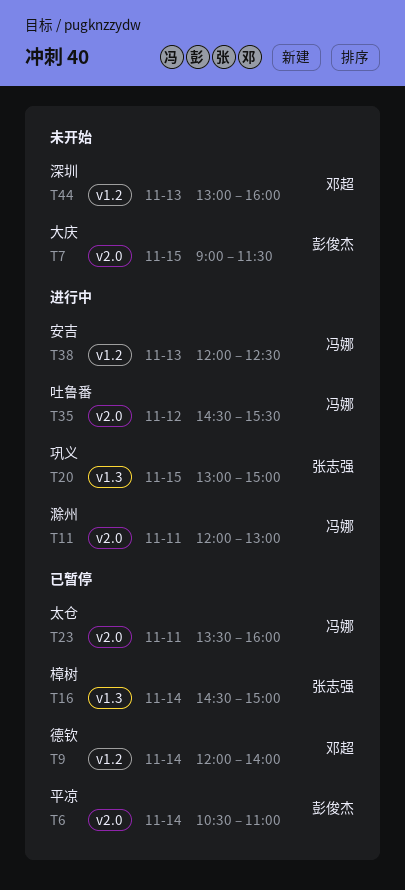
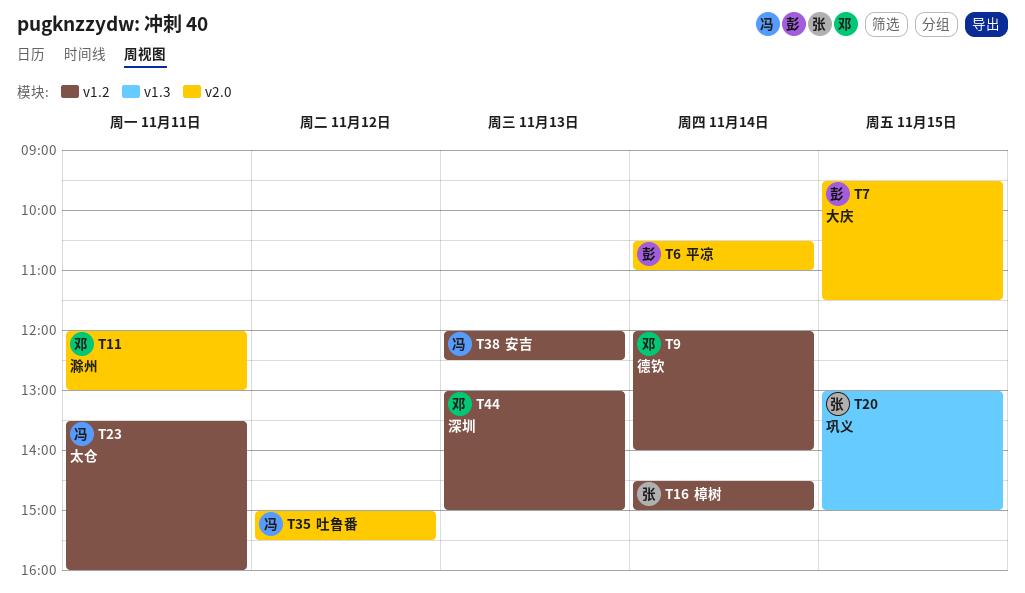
T7, begins: 09:00 -> 09:30
T11, owner: 冯娜 -> 邓超
T16, label: v1.3 -> v1.2
T23, label: v2.0 -> v1.2
T35, begins: 14:30 -> 15:00
T44, ends: 16:00 -> 15:00

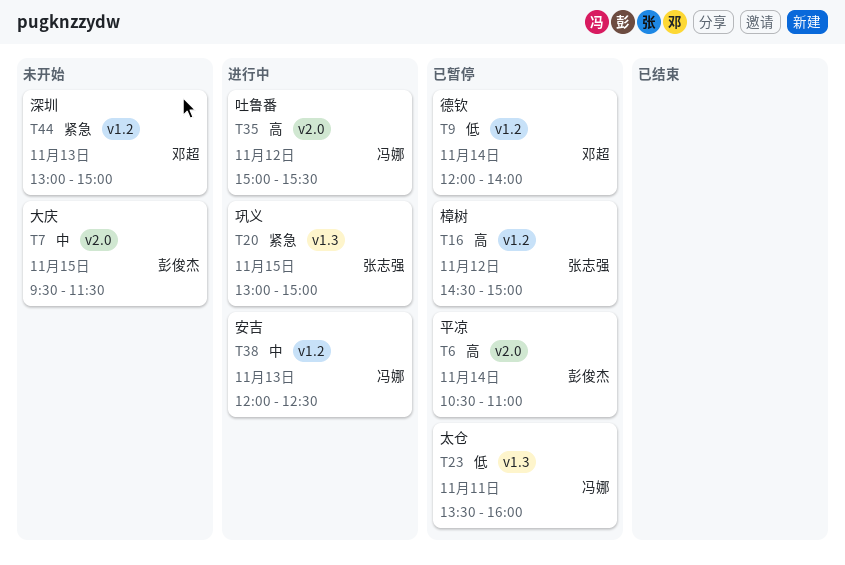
T11: present -> none
T16, day: Nov 14 -> Nov 12
T23, label: v1.2 -> v1.3

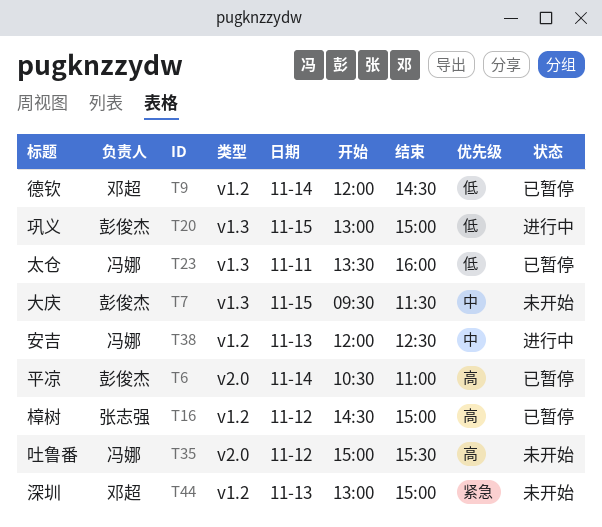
T7, label: v2.0 -> v1.3
T9, ends: 14:00 -> 14:30
T20, owner: 张志强 -> 彭俊杰
T20, priority: 紧急 -> 低
T35, status: 进行中 -> 未开始

